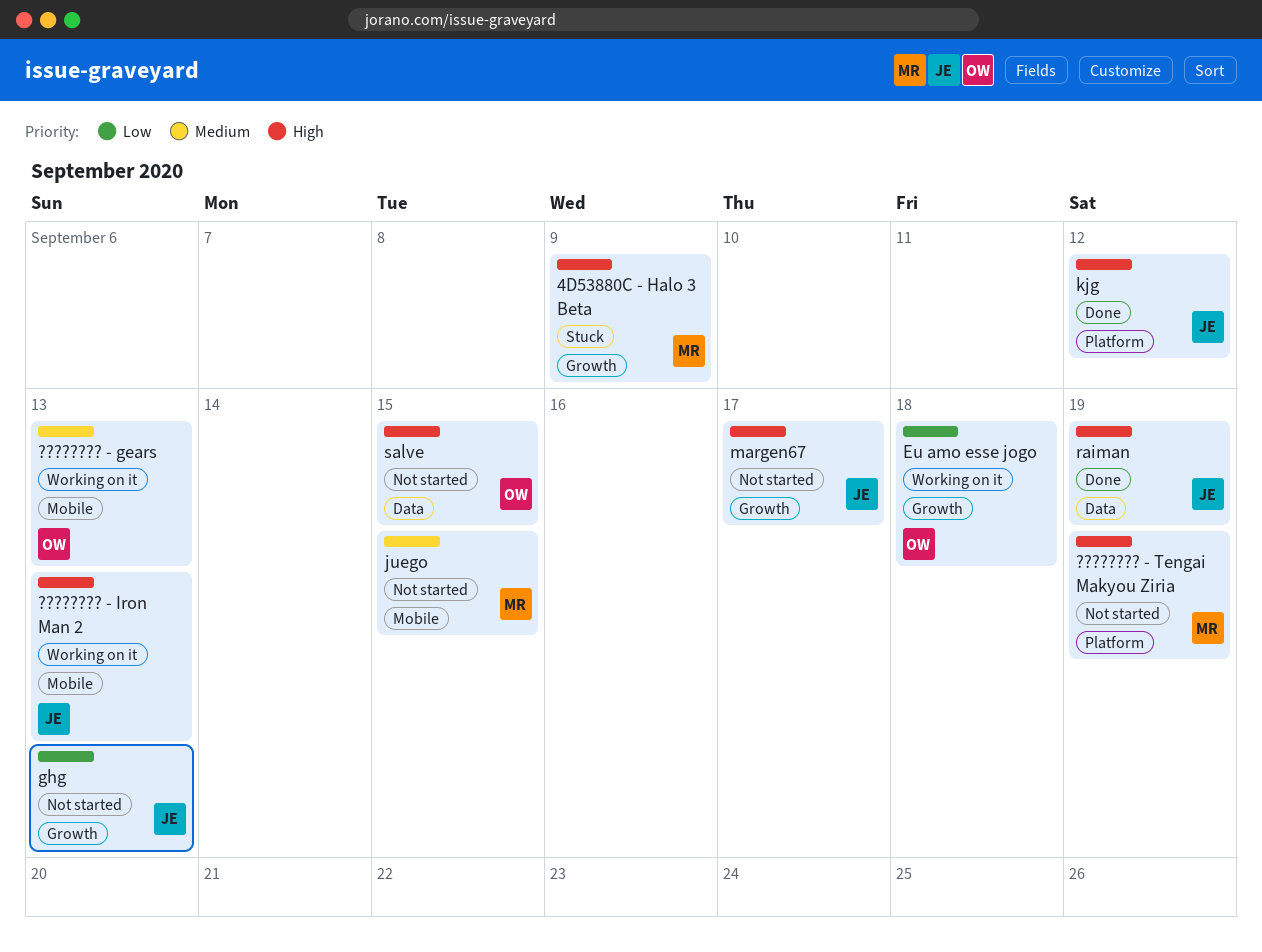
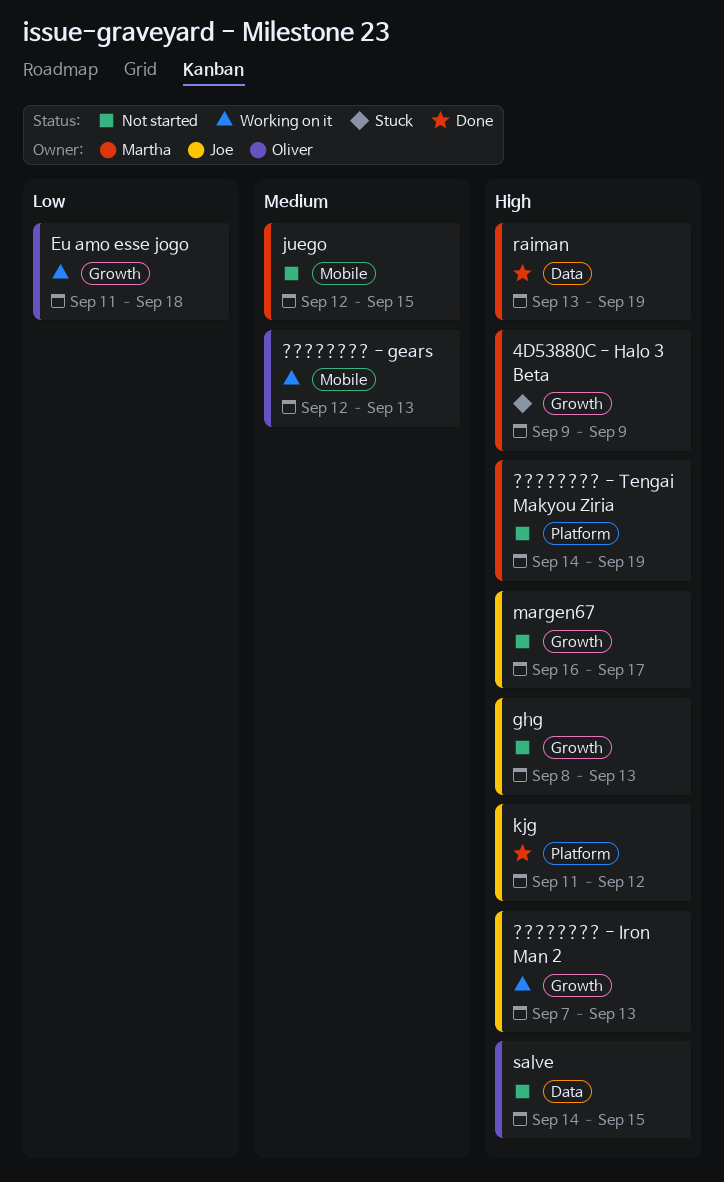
???????? - Iron Man 2, label: Mobile -> Growth
ghg, priority: Low -> High
raiman, owner: Joe -> Martha

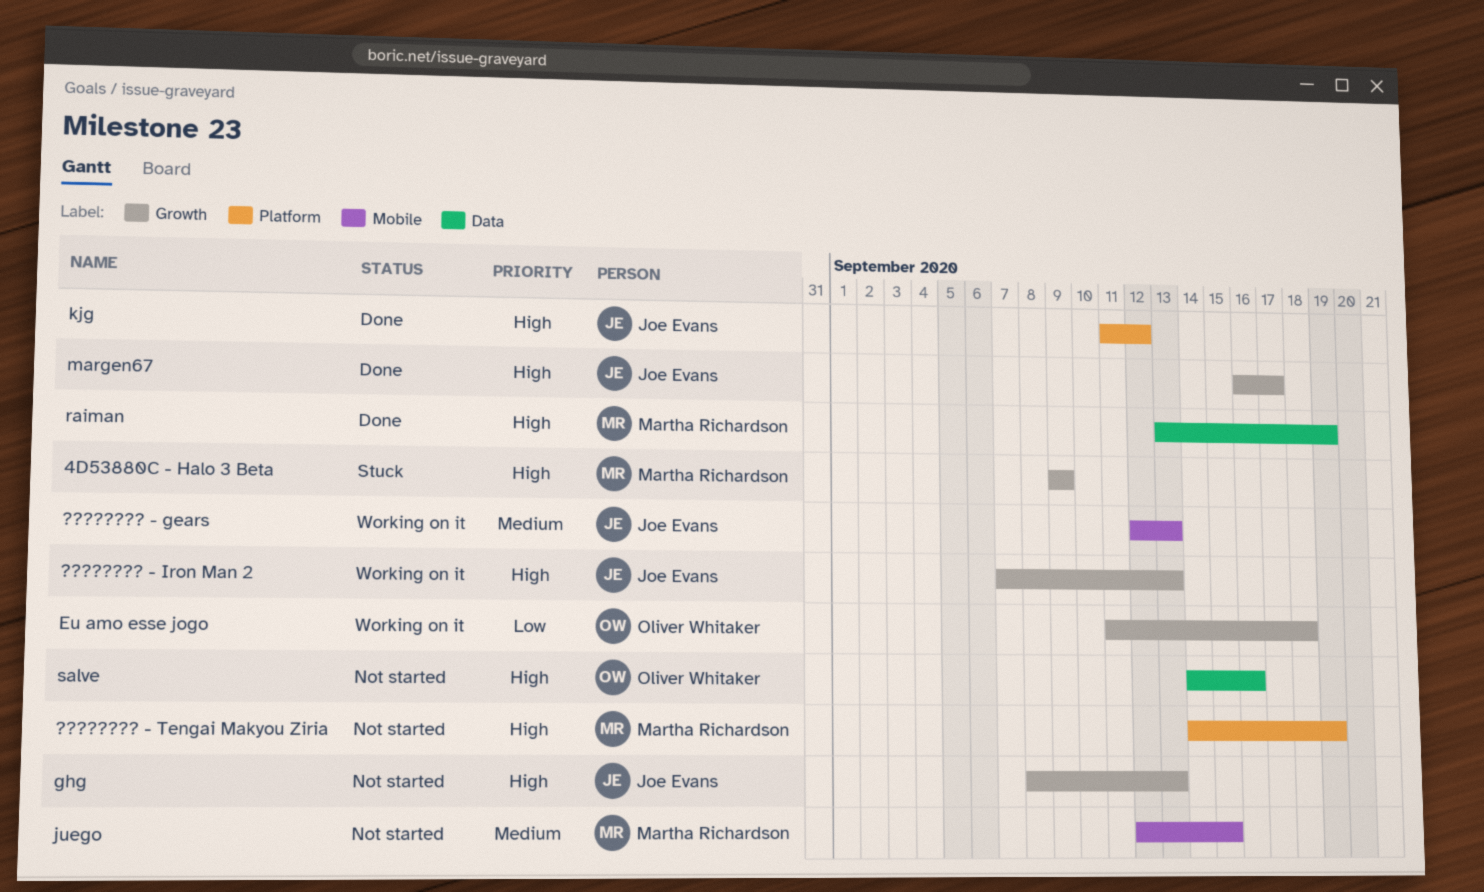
???????? - gears, owner: Oliver Whitaker -> Joe Evans
margen67, status: Not started -> Done
salve, due: Sep 15 -> Sep 16

